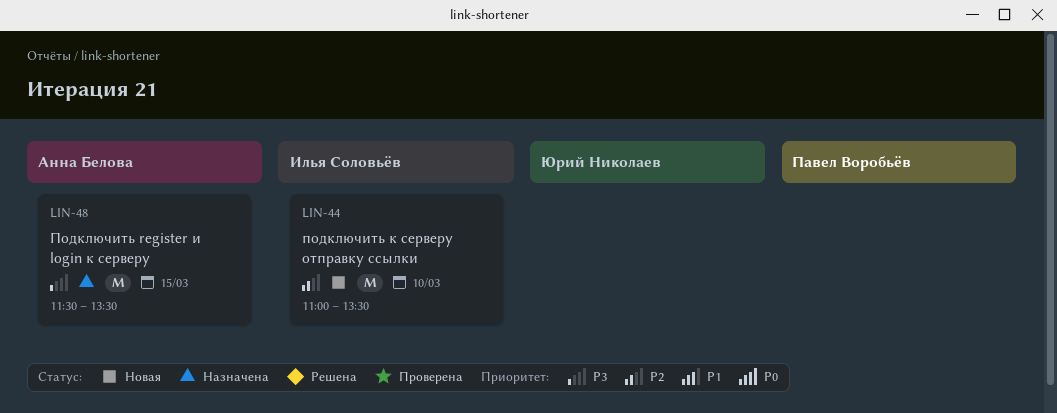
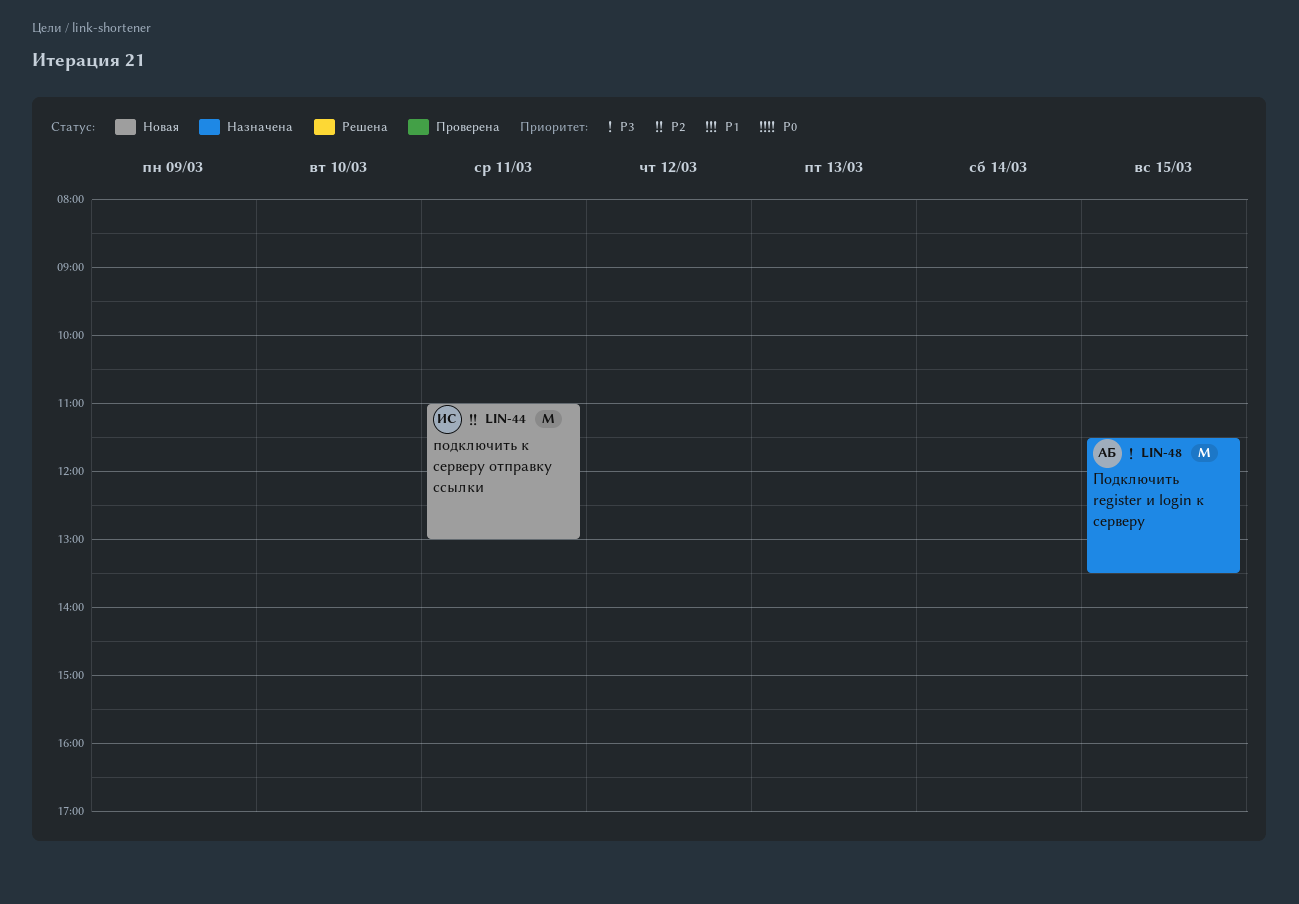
LIN-44, day: Mar 10 -> Mar 11
LIN-44, ends: 13:30 -> 13:00

